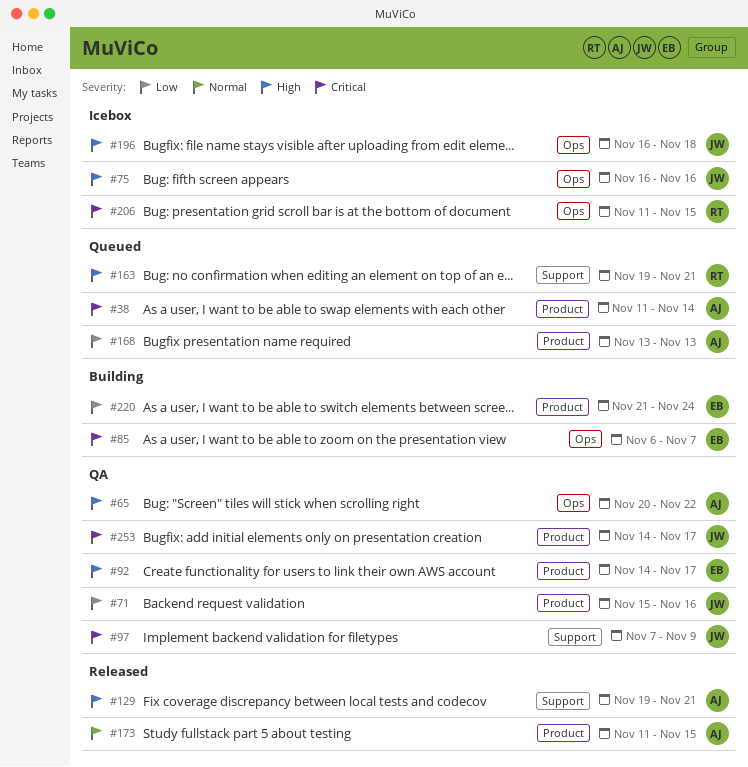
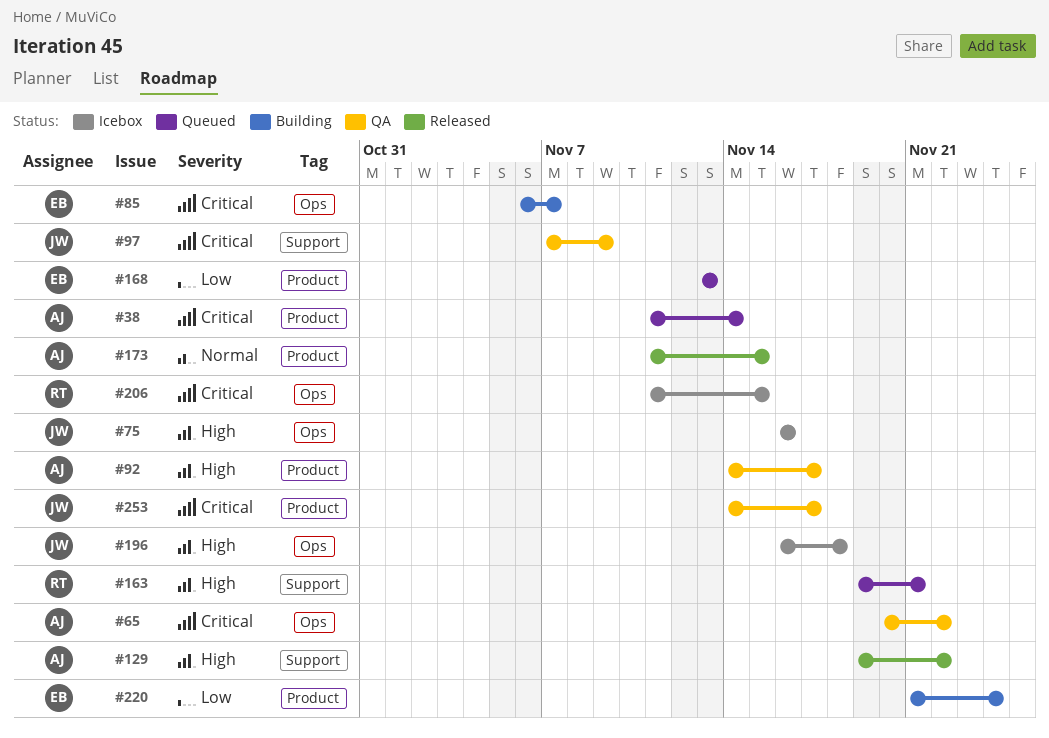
#65, priority: High -> Critical
#71: present -> none
#92, owner: EB -> AJ
#129, due: Nov 21 -> Nov 22
#168, owner: AJ -> EB

